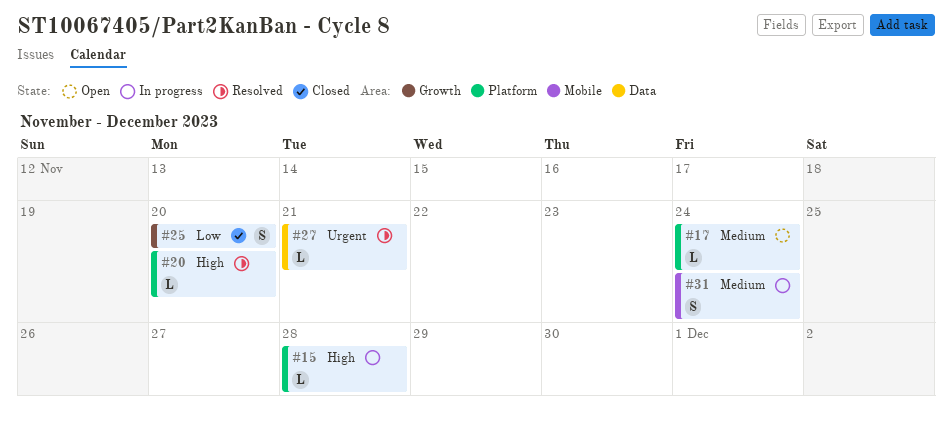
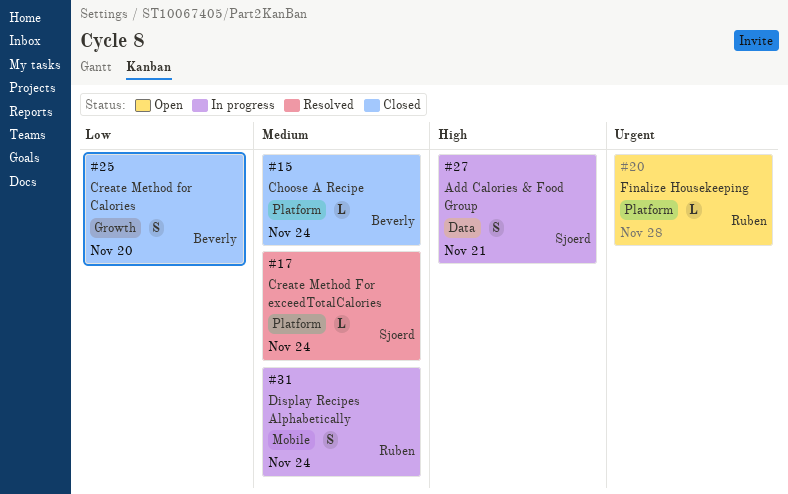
#15, status: In progress -> Closed
#15, priority: High -> Medium
#15, due: Nov 28 -> Nov 24
#17, status: Open -> Resolved
#20, status: Resolved -> Open
#20, priority: High -> Urgent
#20, due: Nov 20 -> Nov 28
#27, status: Resolved -> In progress
#27, priority: Urgent -> High
#27, estimate: L -> S

